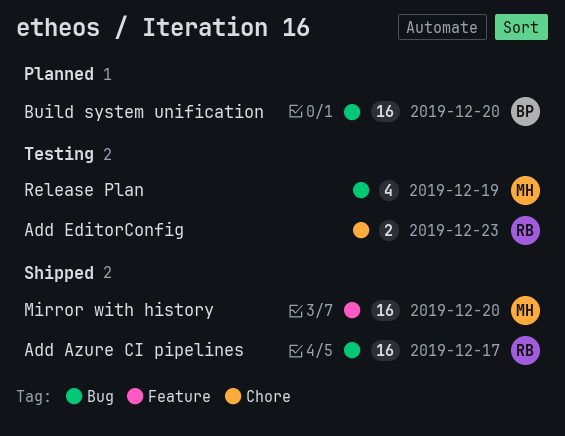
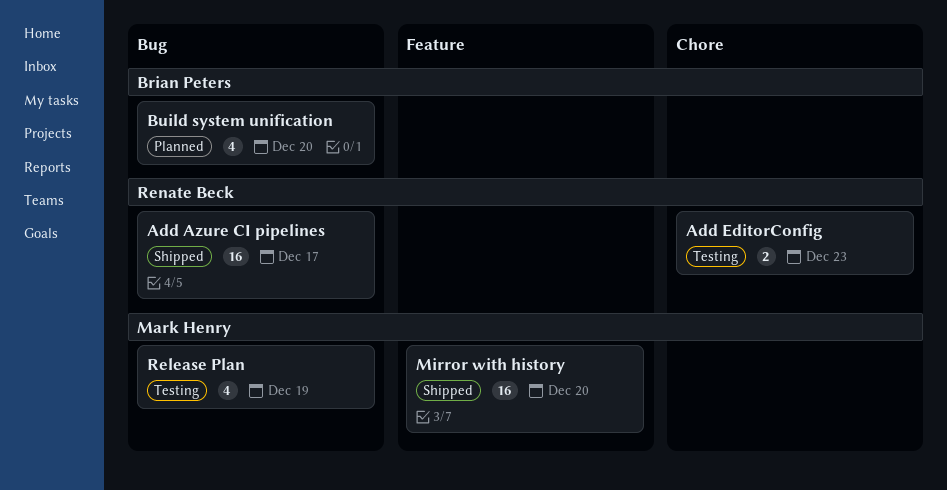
Build system unification, estimate: 16 -> 4

